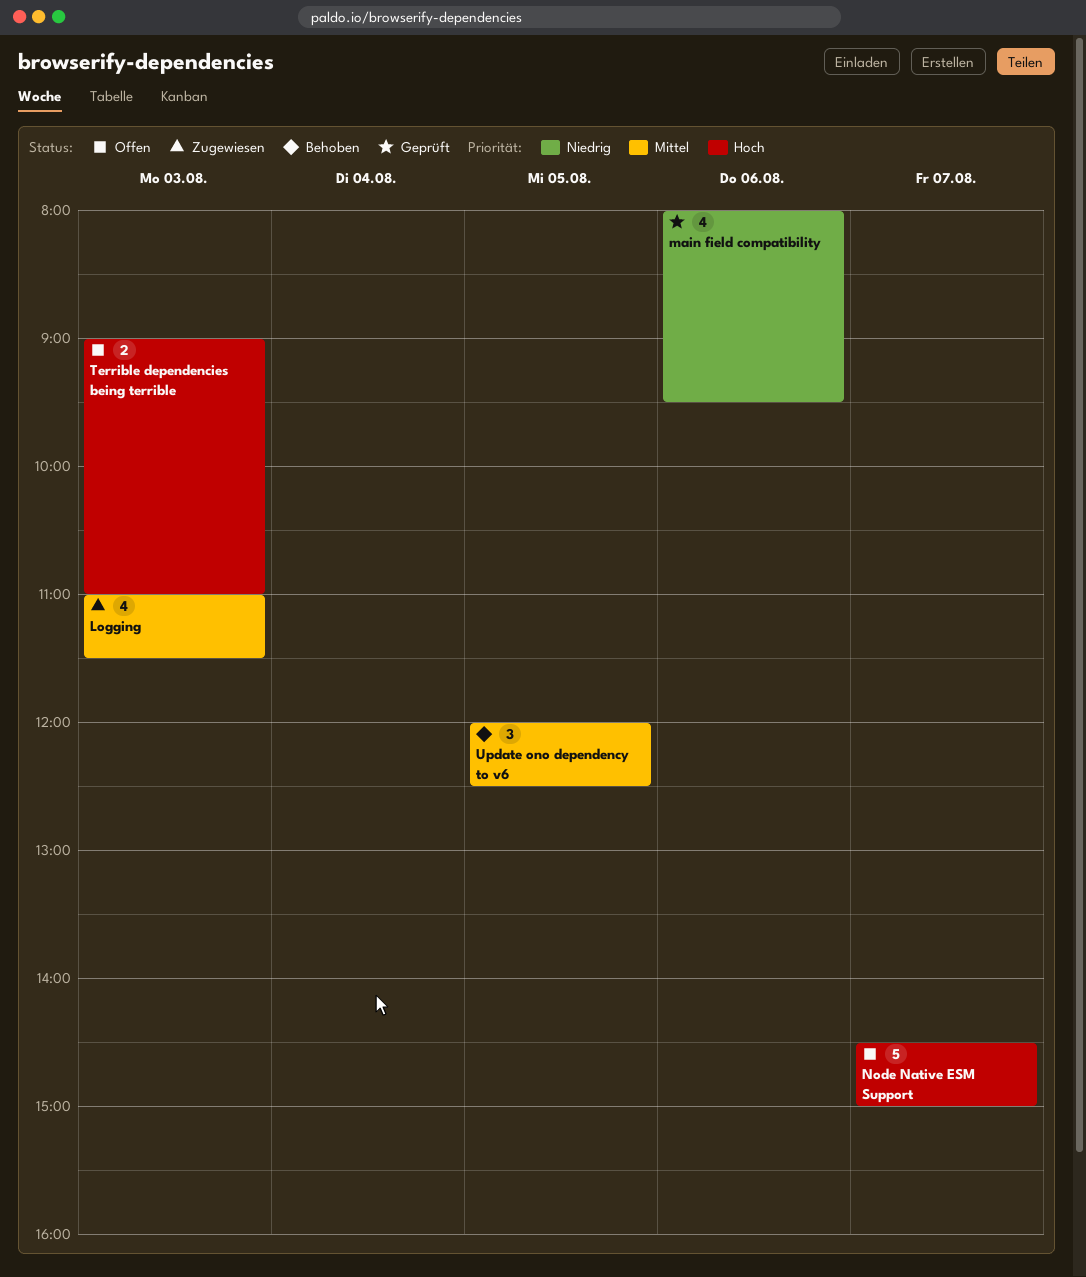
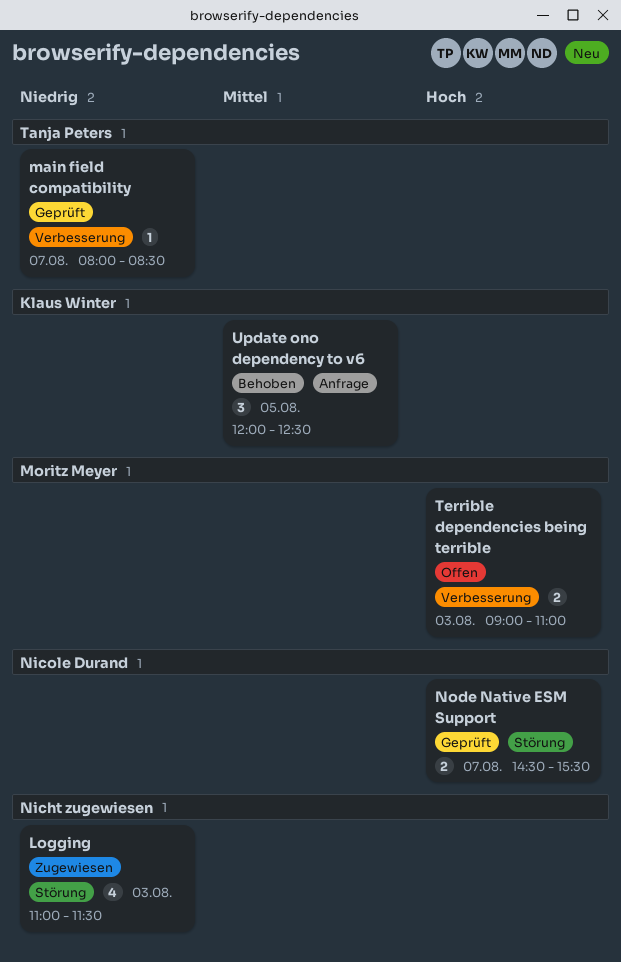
Logging, priority: Mittel -> Niedrig
main field compatibility, estimate: 4 -> 1
main field compatibility, day: Aug 6 -> Aug 7
main field compatibility, ends: 09:30 -> 08:30
Node Native ESM Support, status: Offen -> Geprüft
Node Native ESM Support, estimate: 5 -> 2
Node Native ESM Support, ends: 15:00 -> 15:30

